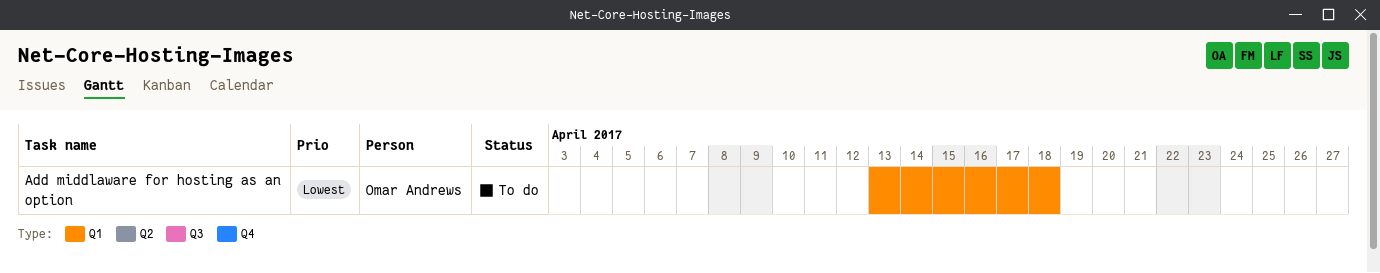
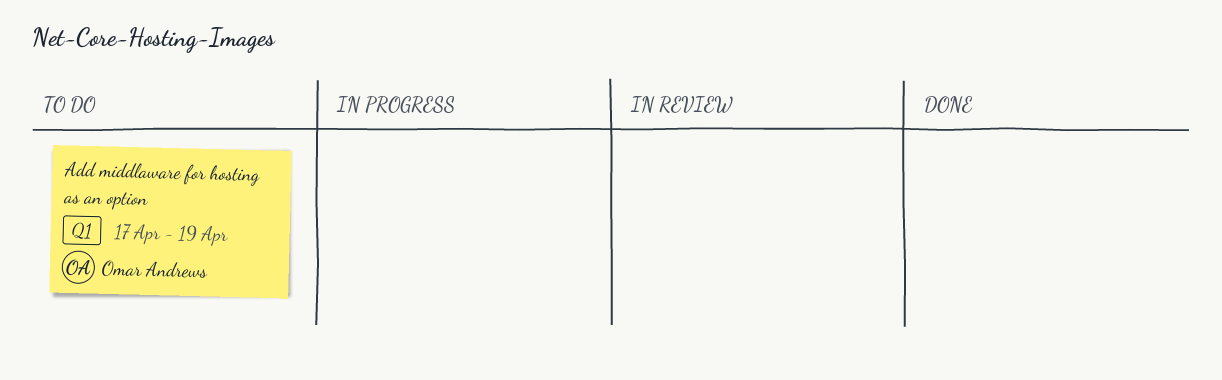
Add middlaware for hosting as an option, start: Apr 13 -> Apr 17
Add middlaware for hosting as an option, due: Apr 18 -> Apr 19

